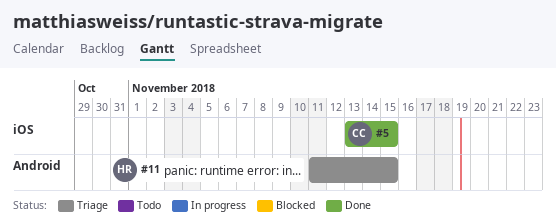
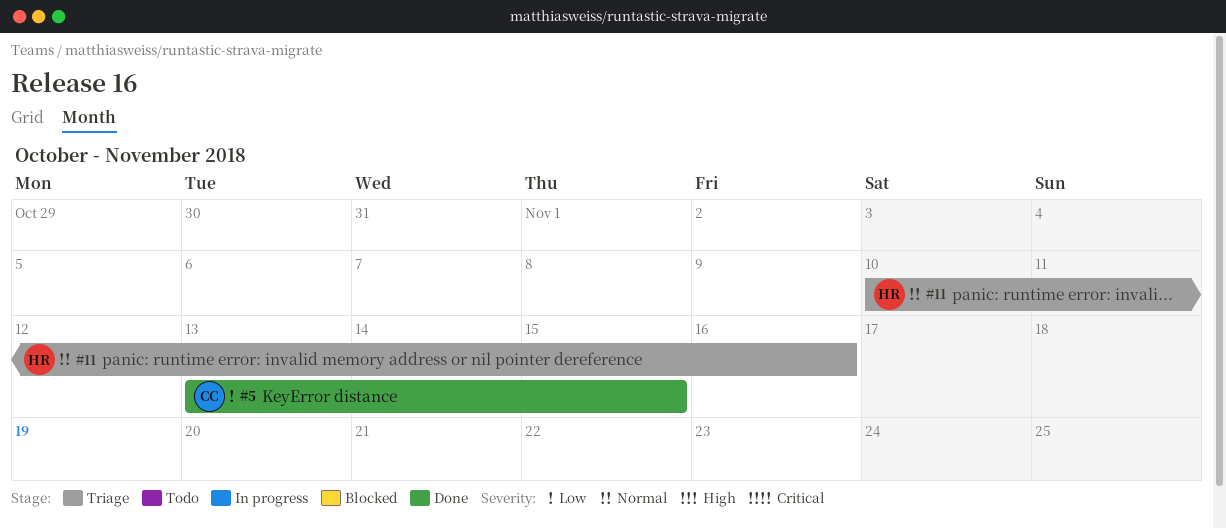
#11, start: Nov 11 -> Nov 10
#11, due: Nov 15 -> Nov 16

